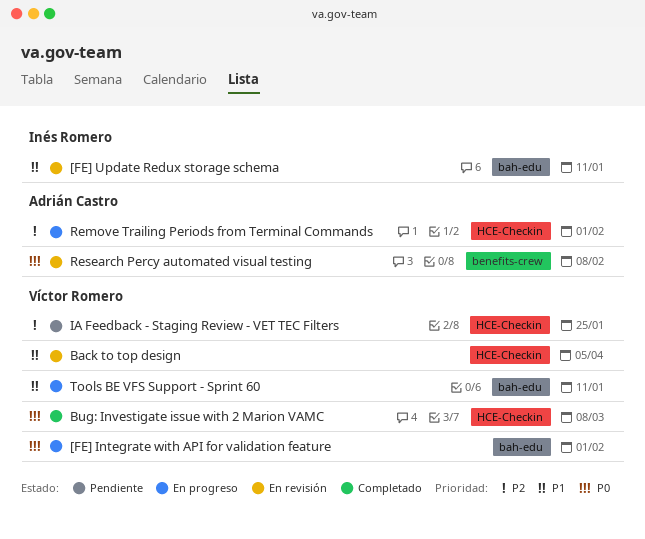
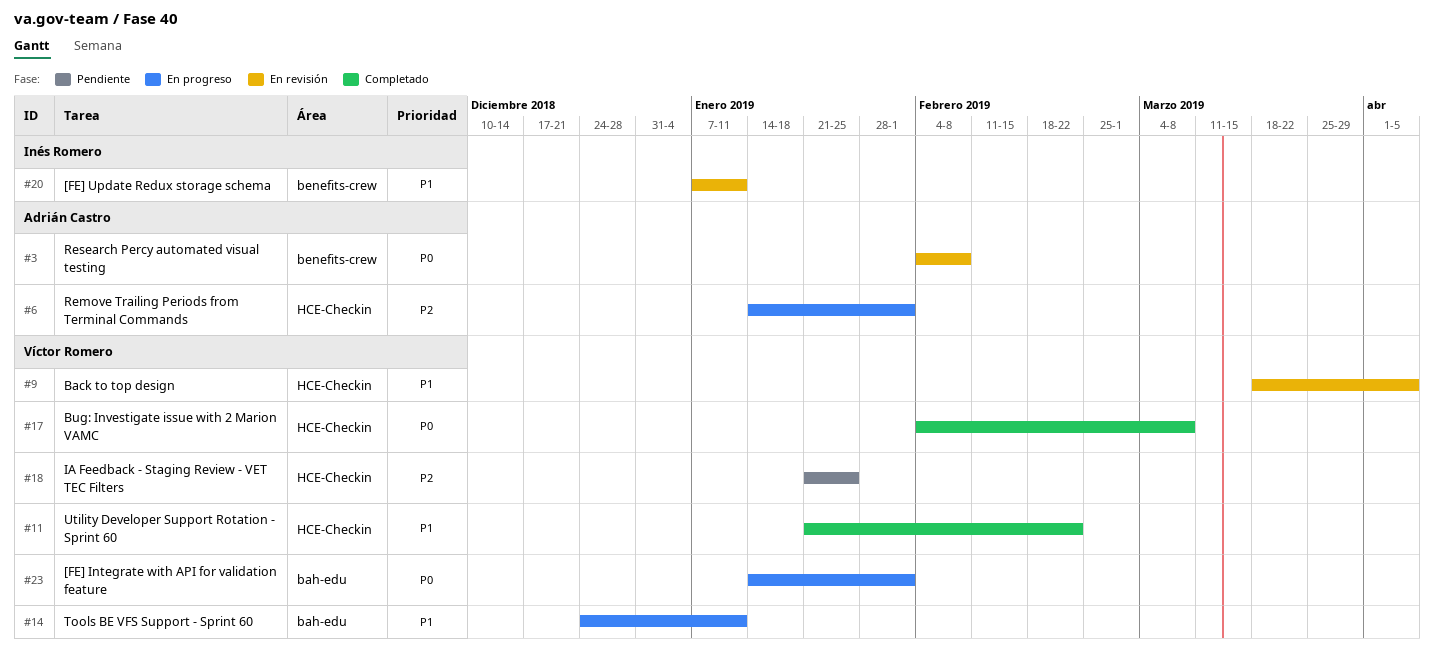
[FE] Update Redux storage schema, label: bah-edu -> benefits-crew
Utility Developer Support Rotation - Sprint 60: none -> present

